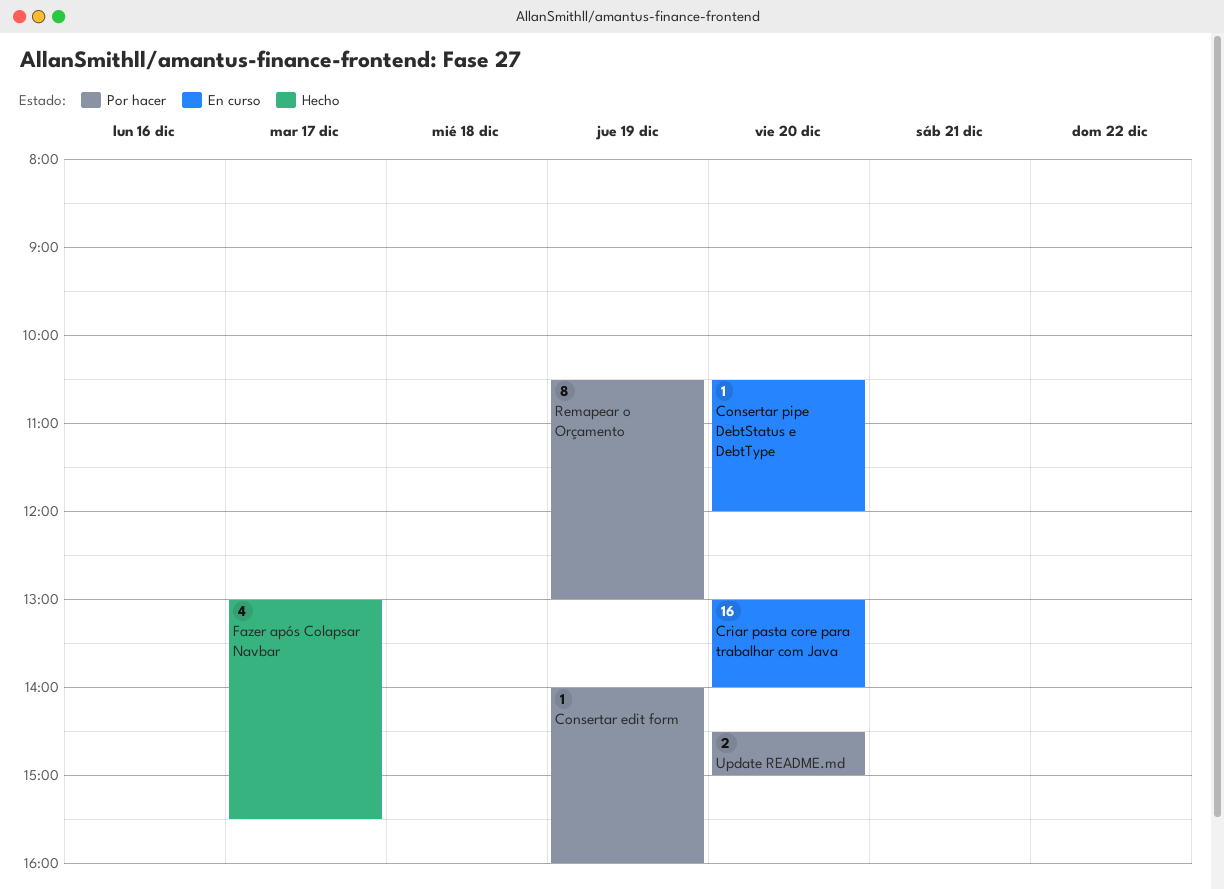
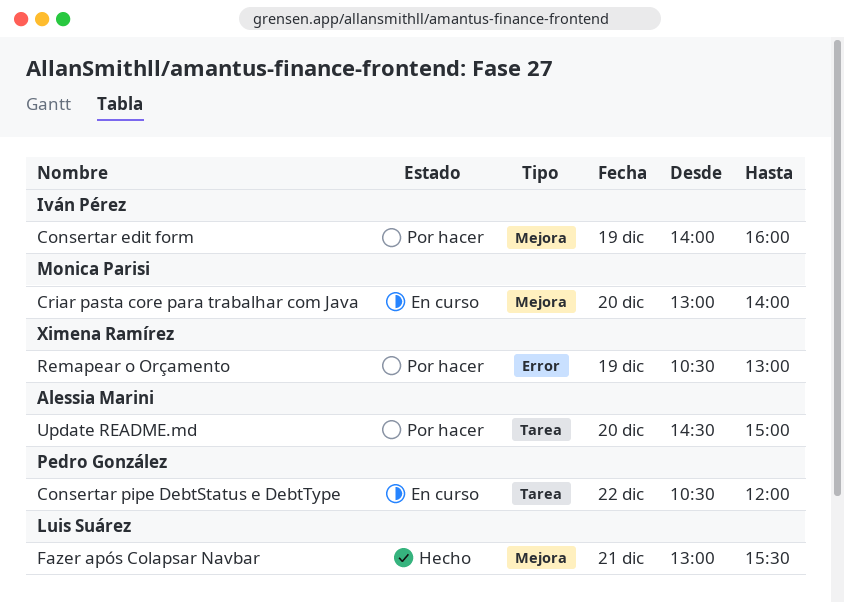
Consertar pipe DebtStatus e DebtType, day: Dec 20 -> Dec 22
Fazer após Colapsar Navbar, day: Dec 17 -> Dec 21

